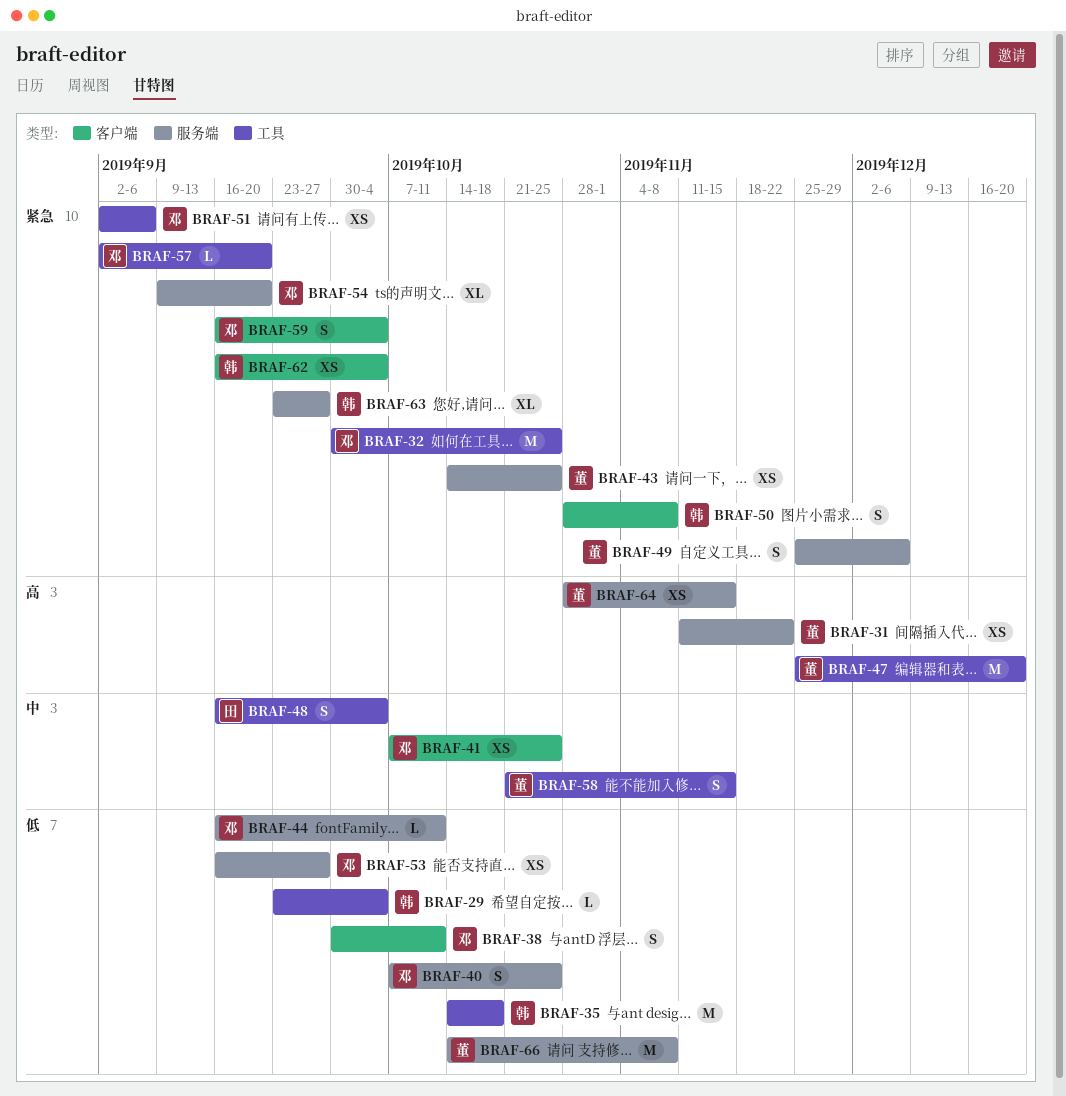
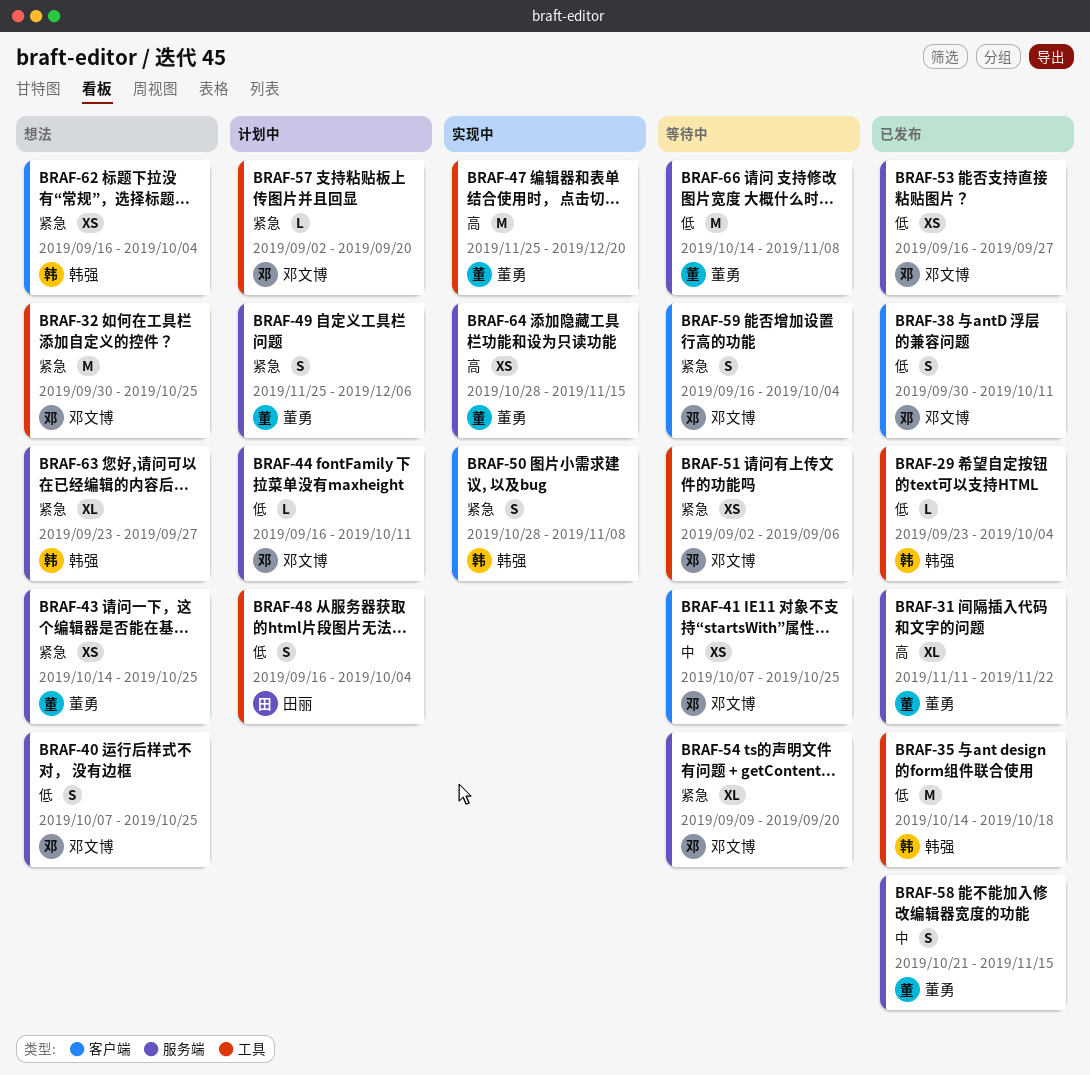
BRAF-31, estimate: XS -> XL
BRAF-48, priority: 中 -> 低
BRAF-58, label: 工具 -> 服务端

